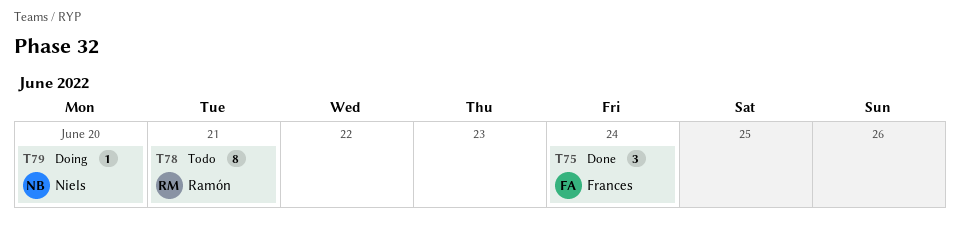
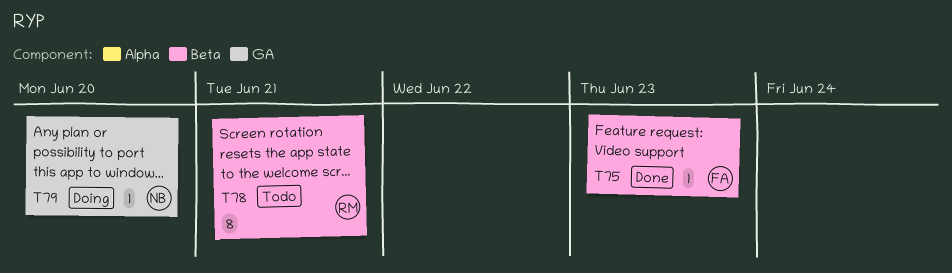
T75, estimate: 3 -> 1
T75, due: Jun 24 -> Jun 23

